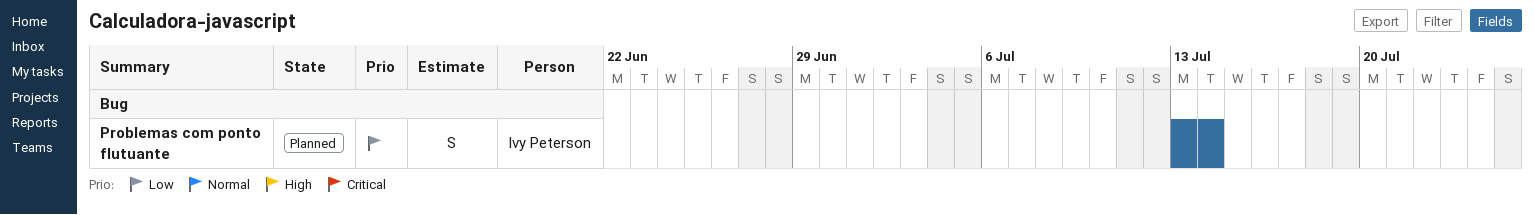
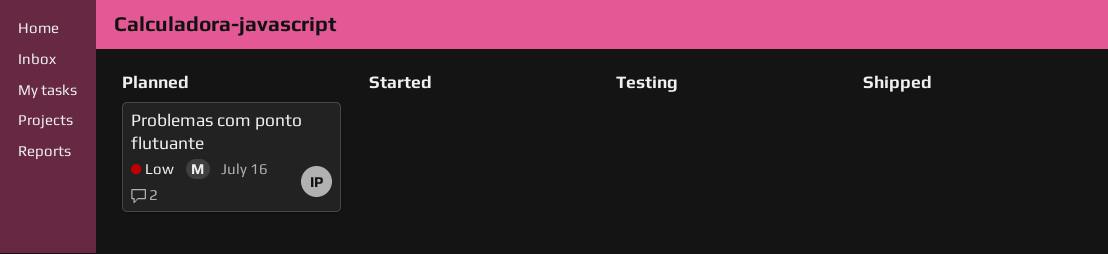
Problemas com ponto flutuante, estimate: S -> M
Problemas com ponto flutuante, due: Jul 14 -> Jul 16

